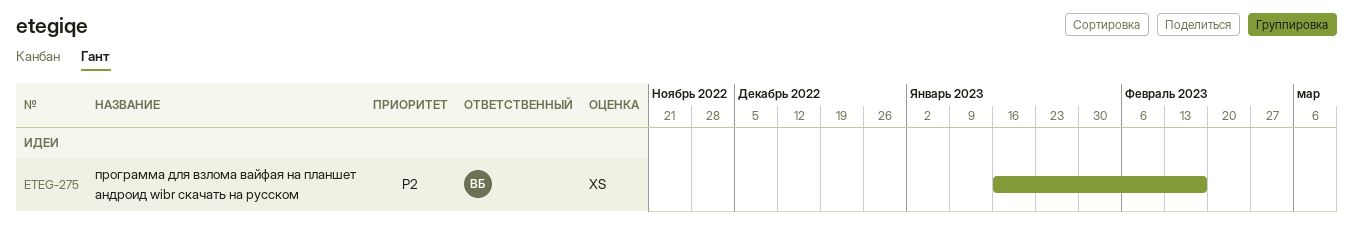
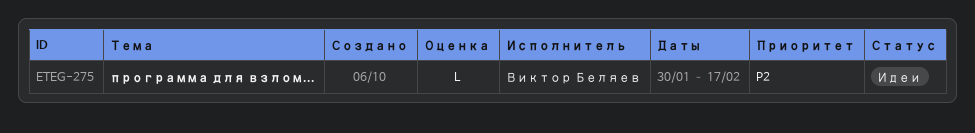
ETEG-275, estimate: XS -> L
ETEG-275, start: Jan 16 -> Jan 30

